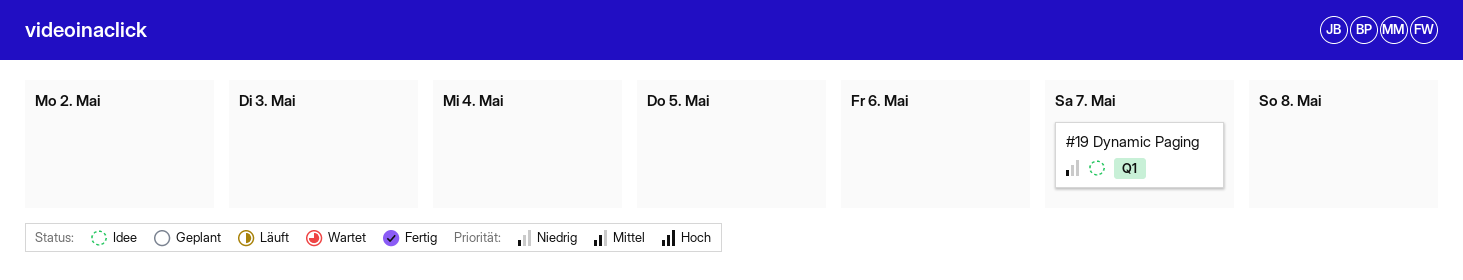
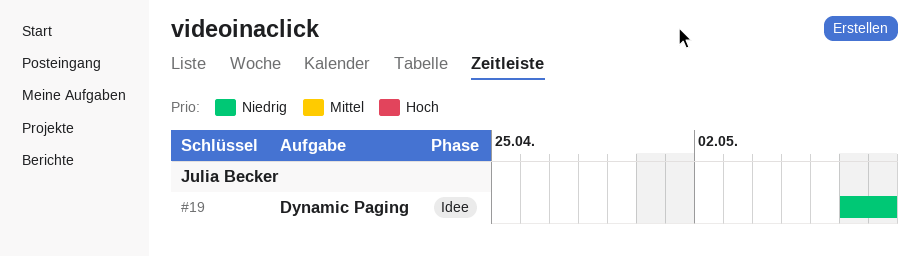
#19, due: May 7 -> May 8

